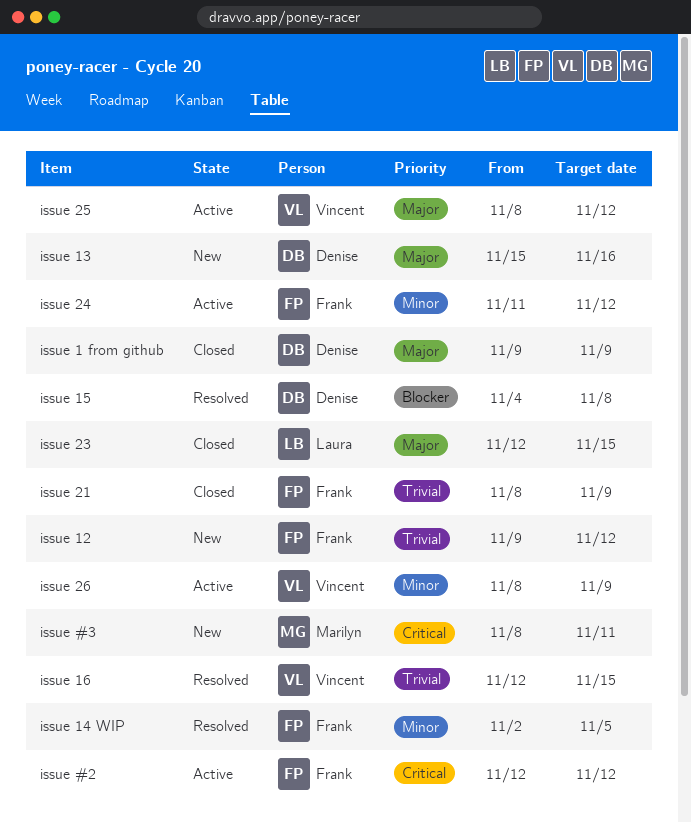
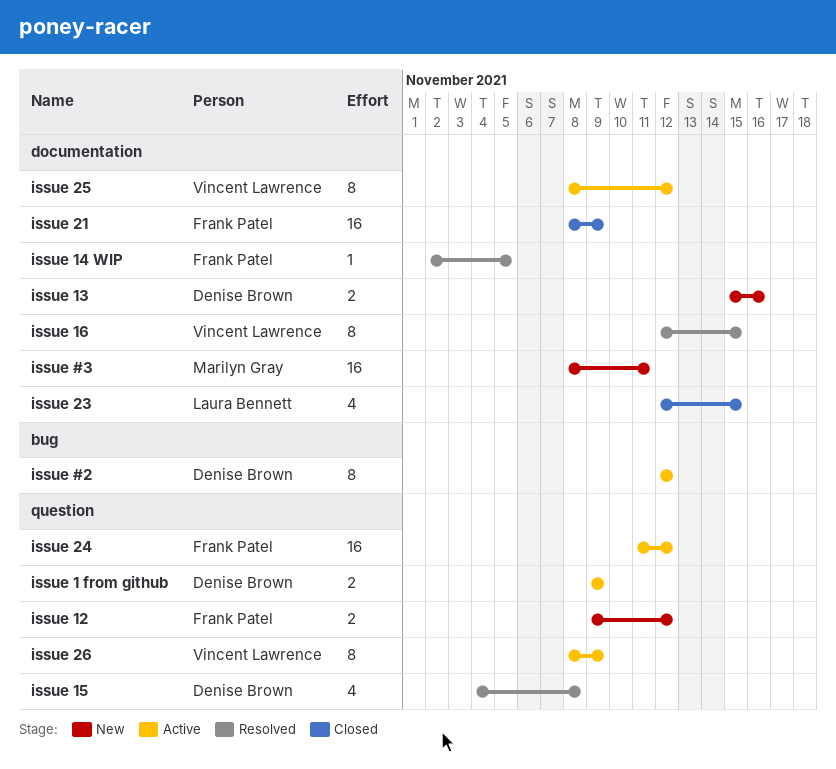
issue #2, owner: Frank Patel -> Denise Brown
issue 1 from github, status: Closed -> Active

